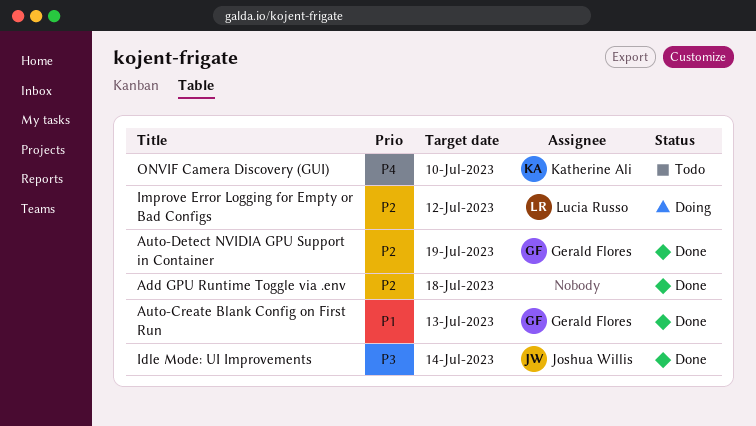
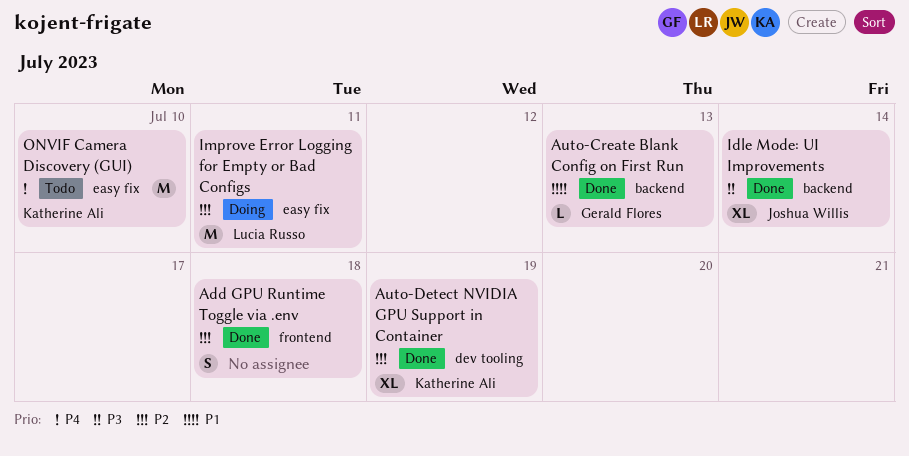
Auto-Detect NVIDIA GPU Support in Container, owner: Gerald Flores -> Katherine Ali
Improve Error Logging for Empty or Bad Configs, due: Jul 12 -> Jul 11

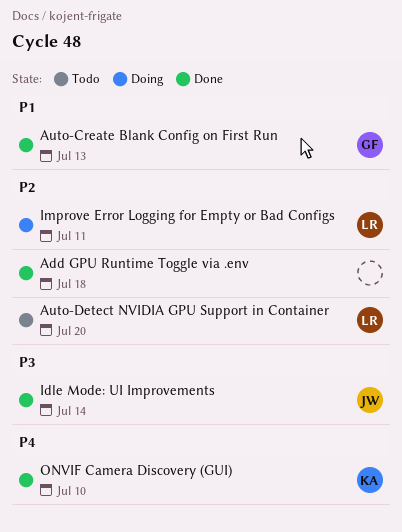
Auto-Detect NVIDIA GPU Support in Container, status: Done -> Todo
Auto-Detect NVIDIA GPU Support in Container, owner: Katherine Ali -> Lucia Russo
Auto-Detect NVIDIA GPU Support in Container, due: Jul 19 -> Jul 20
ONVIF Camera Discovery (GUI), status: Todo -> Done

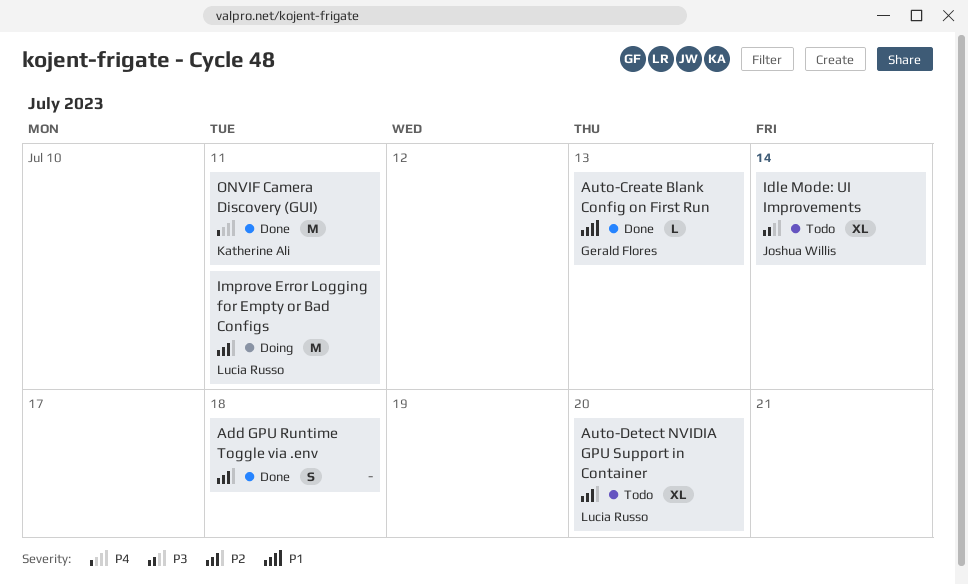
Idle Mode: UI Improvements, status: Done -> Todo
ONVIF Camera Discovery (GUI), due: Jul 10 -> Jul 11

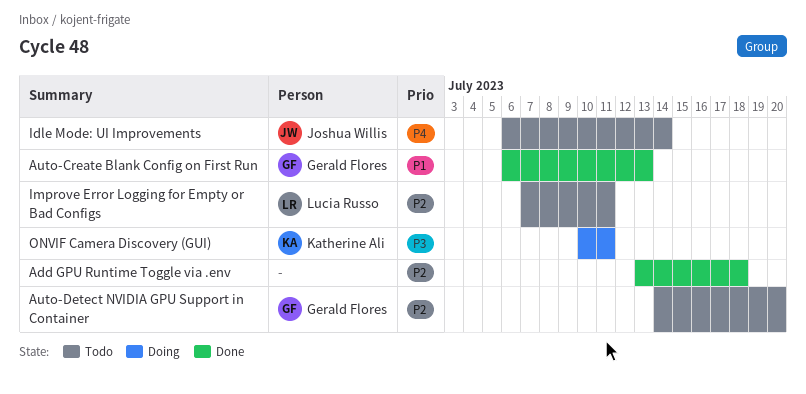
Auto-Detect NVIDIA GPU Support in Container, owner: Lucia Russo -> Gerald Flores
Idle Mode: UI Improvements, priority: P3 -> P4
Improve Error Logging for Empty or Bad Configs, status: Doing -> Todo
ONVIF Camera Discovery (GUI), status: Done -> Doing
ONVIF Camera Discovery (GUI), priority: P4 -> P3

